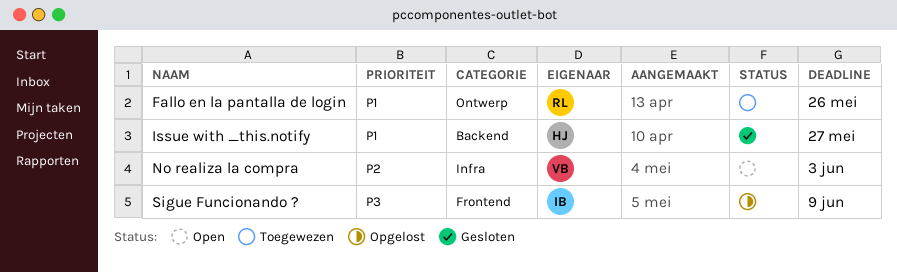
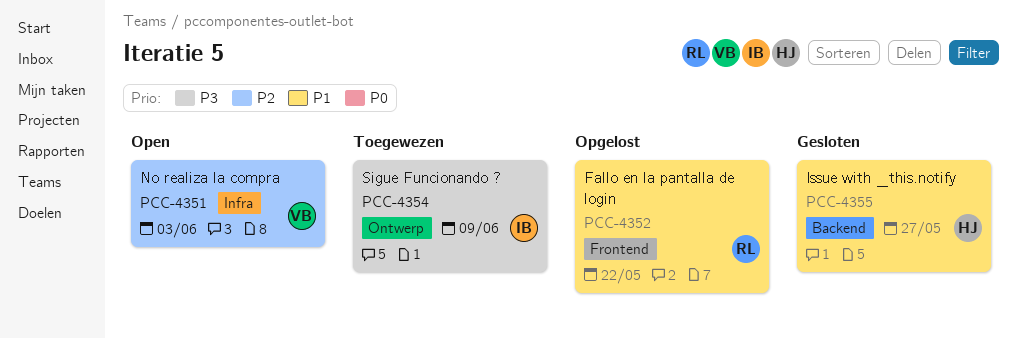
Fallo en la pantalla de login, status: Toegewezen -> Opgelost
Fallo en la pantalla de login, label: Ontwerp -> Frontend
Fallo en la pantalla de login, due: May 26 -> May 22
Sigue Funcionando ?, status: Opgelost -> Toegewezen
Sigue Funcionando ?, label: Frontend -> Ontwerp

